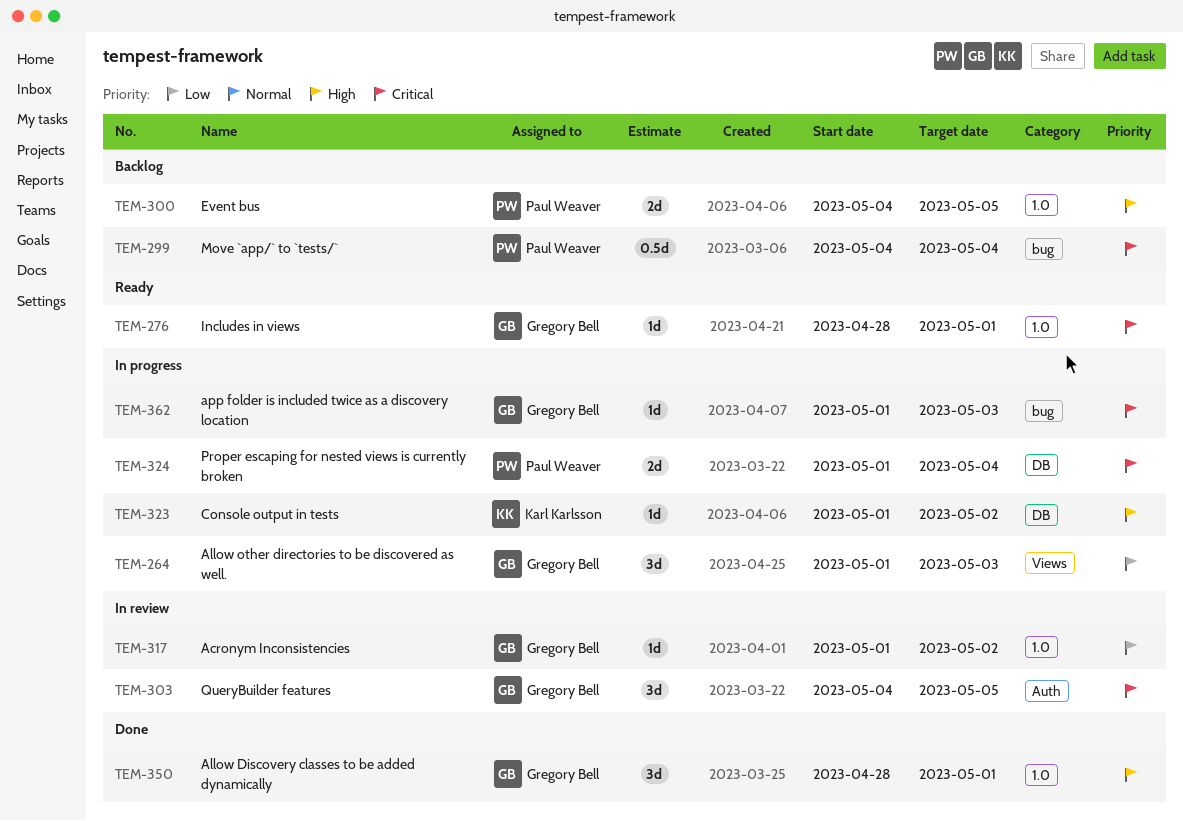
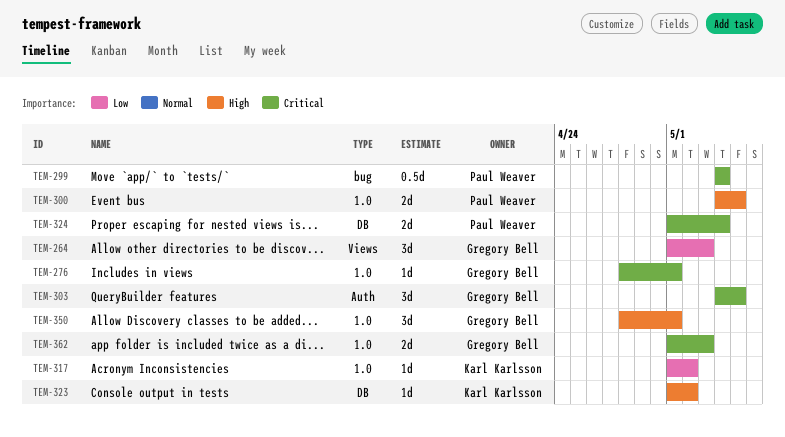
TEM-317, owner: Gregory Bell -> Karl Karlsson
TEM-362, label: bug -> 1.0
TEM-362, estimate: 1d -> 2d

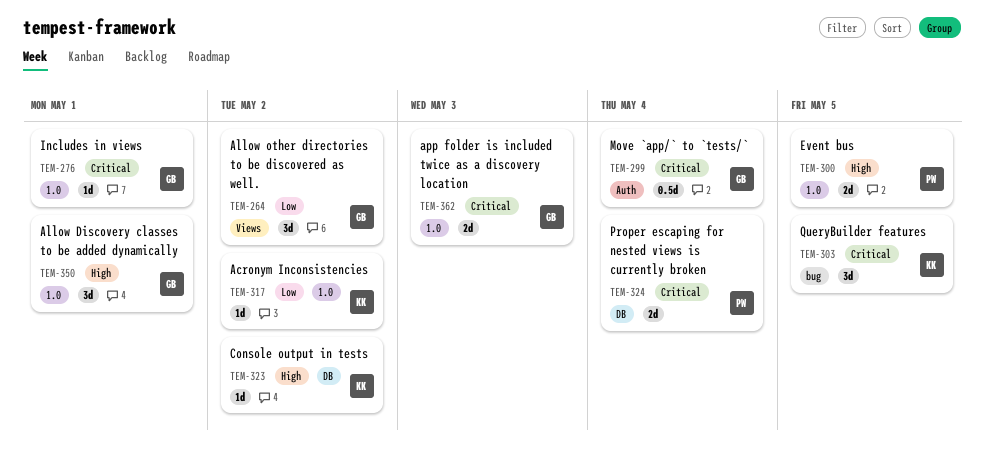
TEM-264, due: May 3 -> May 2
TEM-299, owner: Paul Weaver -> Gregory Bell
TEM-299, label: bug -> Auth
TEM-303, owner: Gregory Bell -> Karl Karlsson
TEM-303, label: Auth -> bug

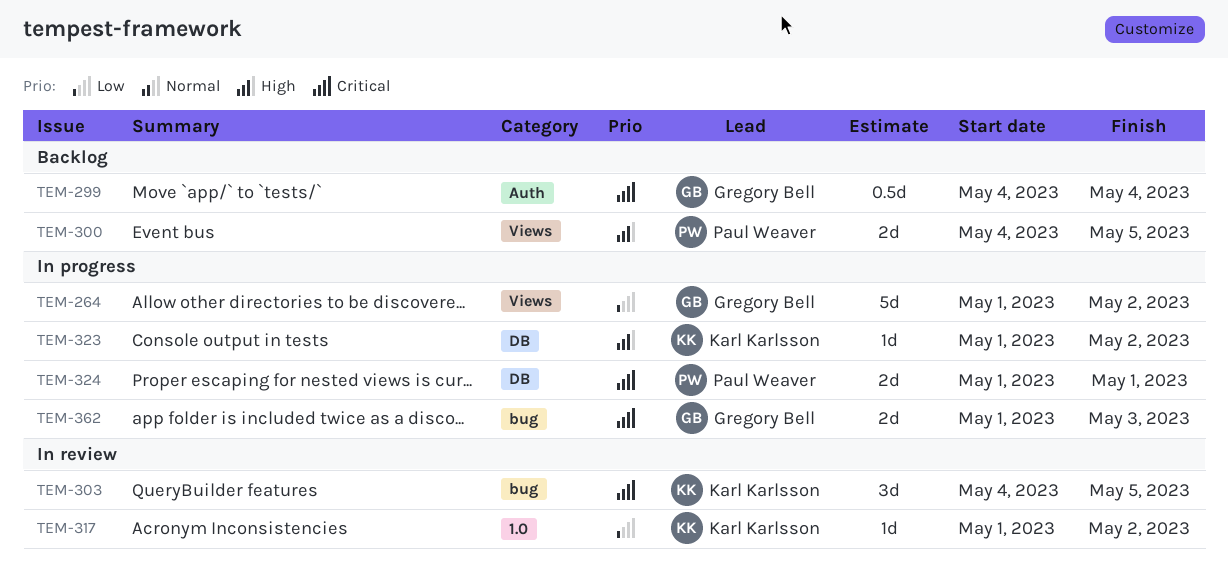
TEM-264, estimate: 3d -> 5d
TEM-276: present -> none
TEM-300, label: 1.0 -> Views
TEM-324, due: May 4 -> May 1
TEM-350: present -> none
TEM-362, label: 1.0 -> bug

